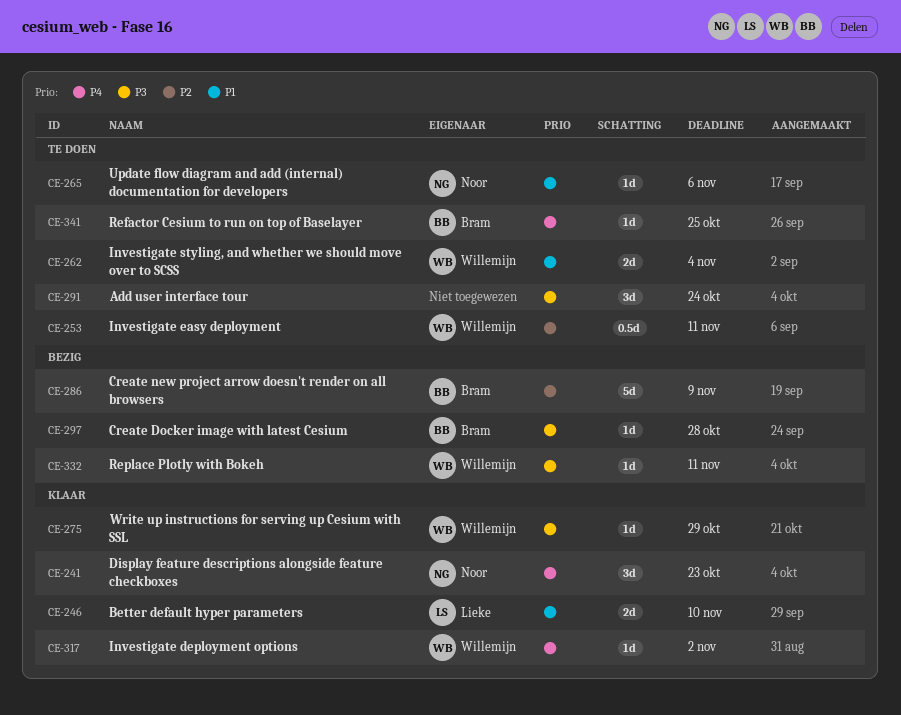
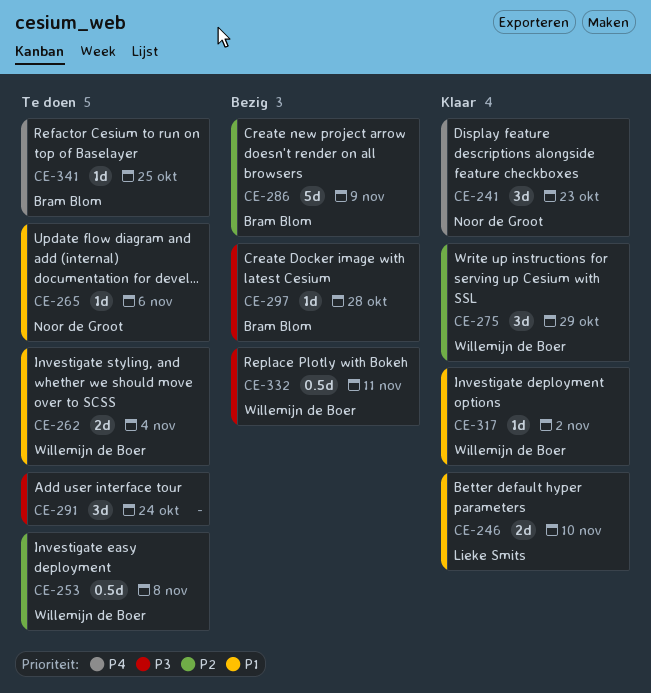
CE-253, due: Nov 11 -> Nov 8
CE-275, priority: P3 -> P2
CE-275, estimate: 1d -> 3d
CE-317, priority: P4 -> P1
CE-332, estimate: 1d -> 0.5d

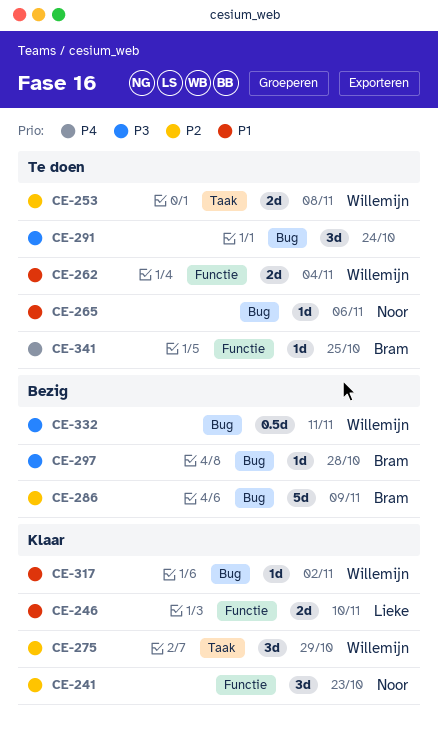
CE-241, priority: P4 -> P2
CE-253, estimate: 0.5d -> 2d

